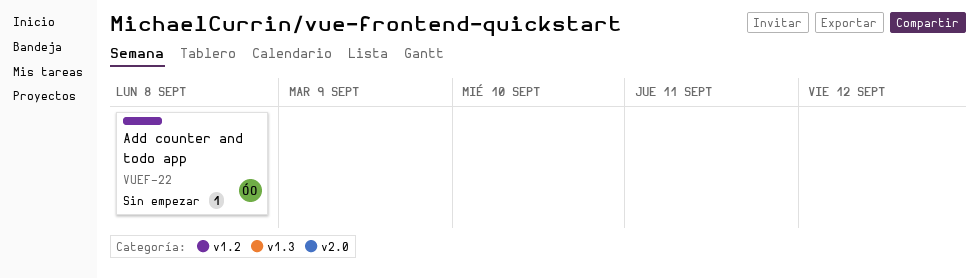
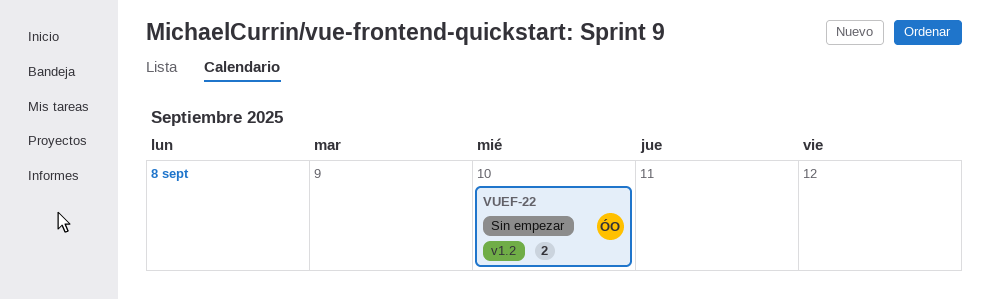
VUEF-22, estimate: 1 -> 2
VUEF-22, due: Sep 8 -> Sep 10

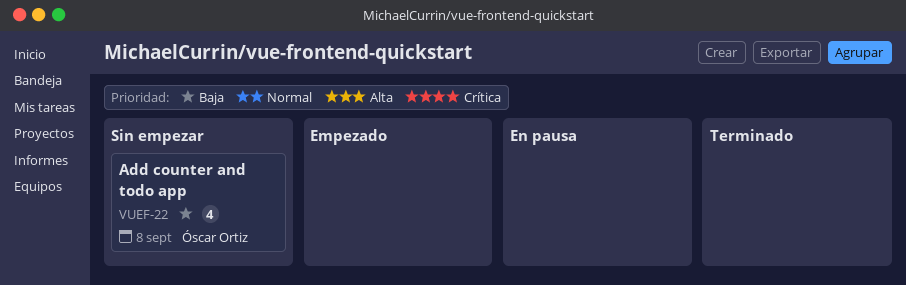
VUEF-22, estimate: 2 -> 4
VUEF-22, due: Sep 10 -> Sep 8

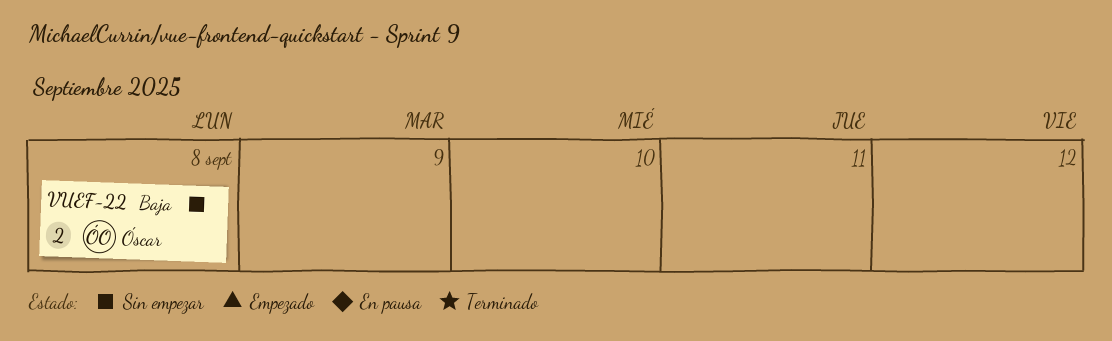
VUEF-22, estimate: 4 -> 2

